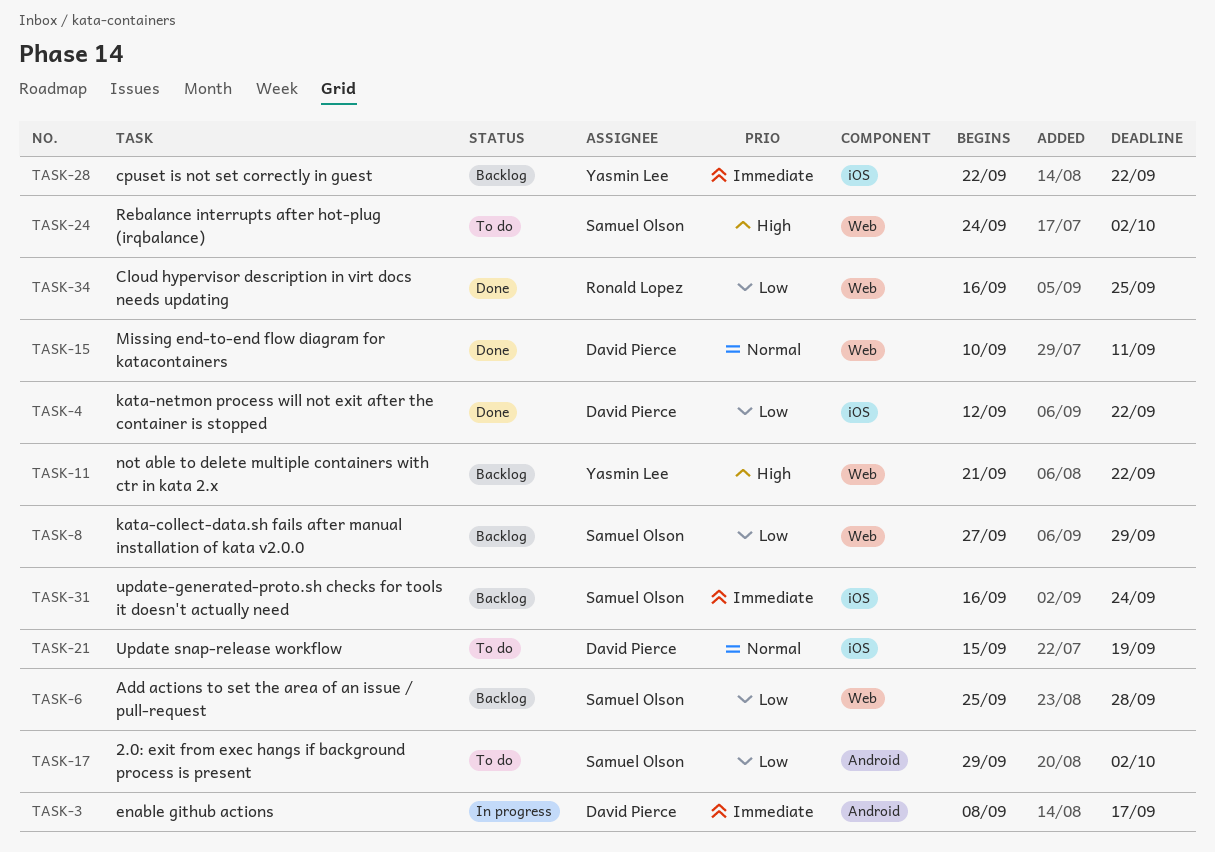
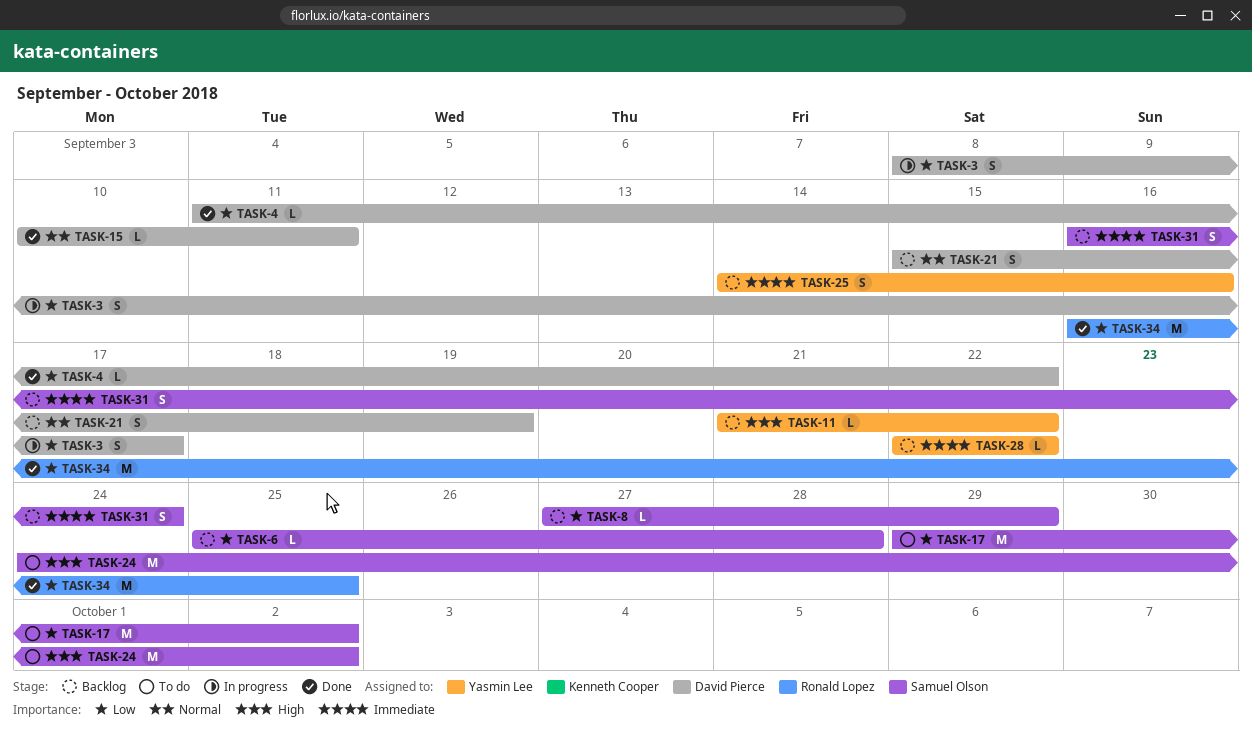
TASK-3, priority: Immediate -> Low
TASK-4, start: Sep 12 -> Sep 11
TASK-21, status: To do -> Backlog
TASK-25: none -> present

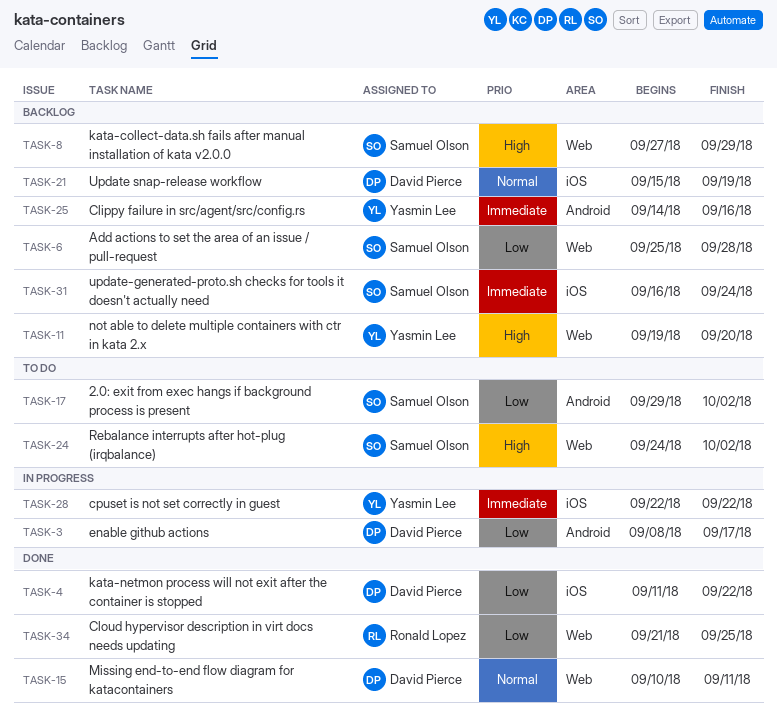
TASK-8, priority: Low -> High
TASK-11, start: Sep 21 -> Sep 19
TASK-11, due: Sep 22 -> Sep 20
TASK-28, status: Backlog -> In progress
TASK-34, start: Sep 16 -> Sep 21

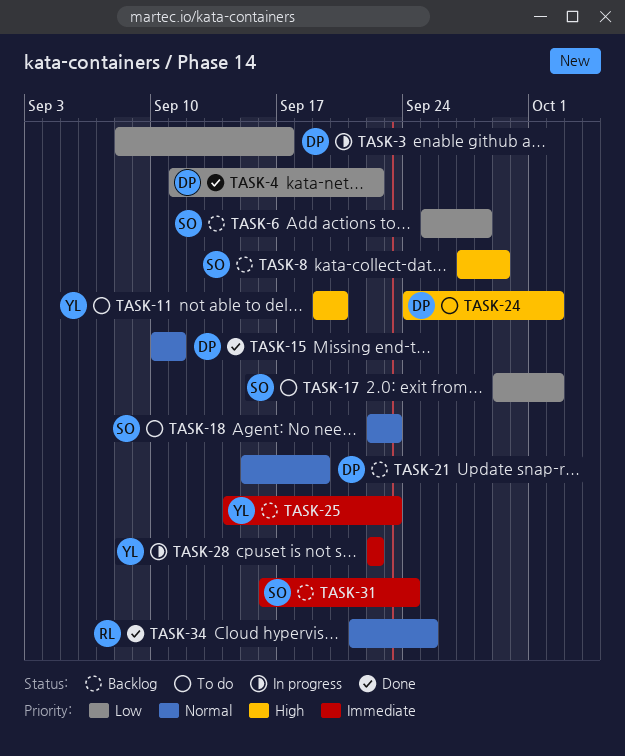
TASK-11, status: Backlog -> To do
TASK-18: none -> present
TASK-24, owner: Samuel Olson -> David Pierce
TASK-25, due: Sep 16 -> Sep 23
TASK-34, priority: Low -> Normal

